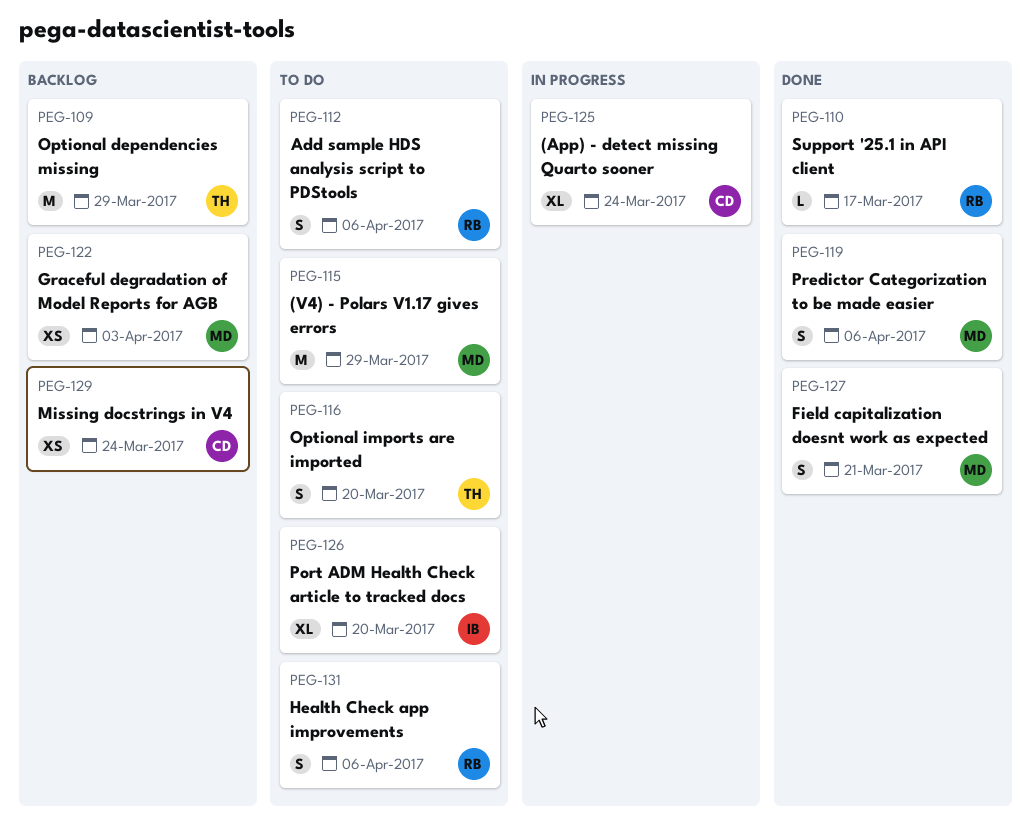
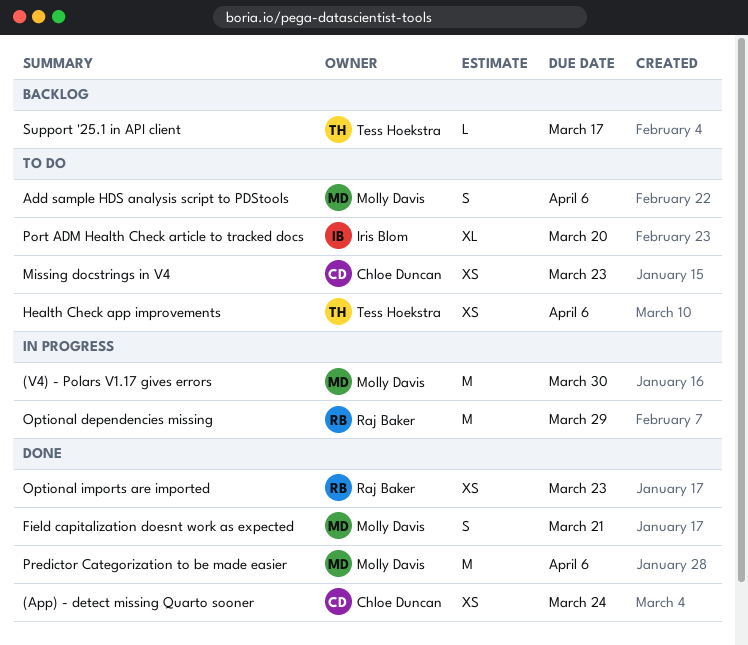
(App) - detect missing Quarto sooner, status: In progress -> Done
(App) - detect missing Quarto sooner, estimate: XL -> XS
(V4) - Polars V1.17 gives errors, status: To do -> In progress
(V4) - Polars V1.17 gives errors, due: Mar 29 -> Mar 30
Add sample HDS analysis script to PDStools, owner: Raj Baker -> Molly Davis
Graceful degradation of Model Reports for AGB: present -> none
Health Check app improvements, owner: Raj Baker -> Tess Hoekstra
Health Check app improvements, estimate: S -> XS
Missing docstrings in V4, status: Backlog -> To do
Missing docstrings in V4, due: Mar 24 -> Mar 23
Optional dependencies missing, status: Backlog -> In progress
Optional dependencies missing, owner: Tess Hoekstra -> Raj Baker
Optional imports are imported, status: To do -> Done
Optional imports are imported, owner: Tess Hoekstra -> Raj Baker
Optional imports are imported, estimate: S -> XS
Optional imports are imported, due: Mar 20 -> Mar 23
Predictor Categorization to be made easier, estimate: S -> M
Support '25.1 in API client, status: Done -> Backlog
Support '25.1 in API client, owner: Raj Baker -> Tess Hoekstra

